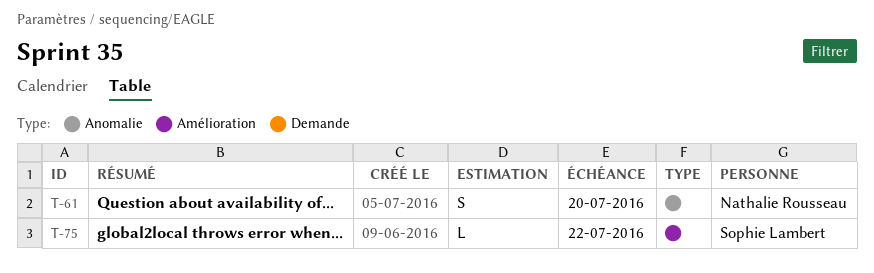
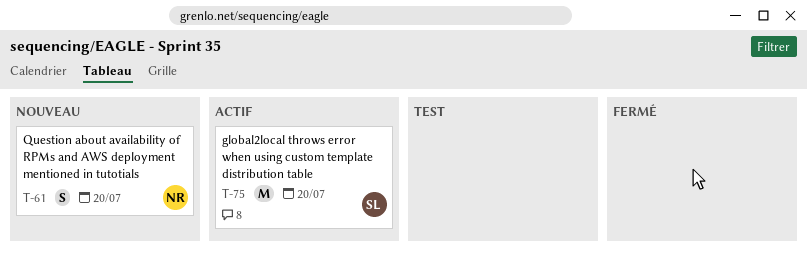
T-75, estimate: L -> M
T-75, due: Jul 22 -> Jul 20

